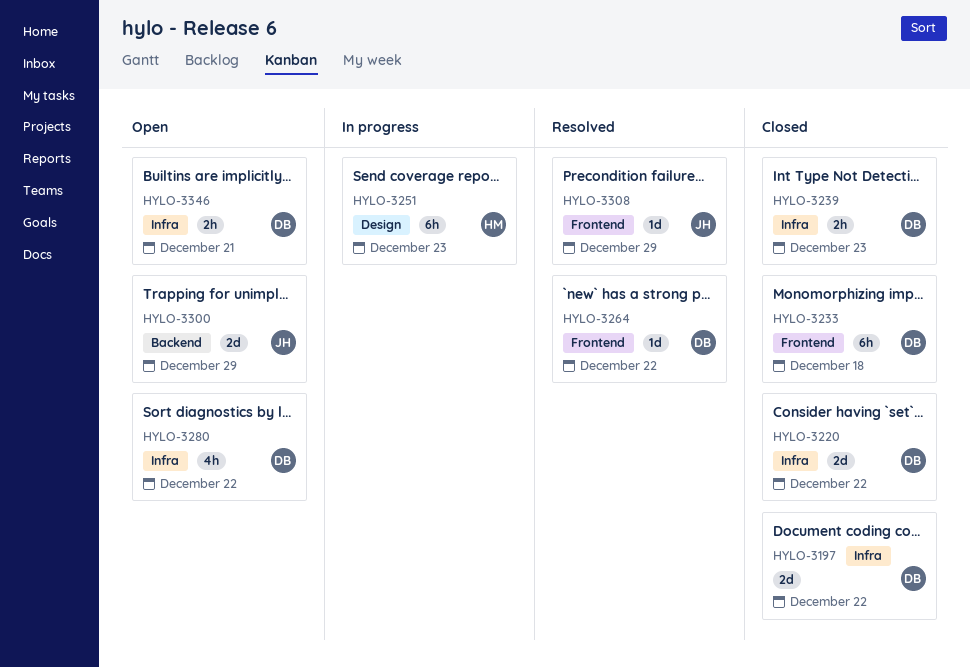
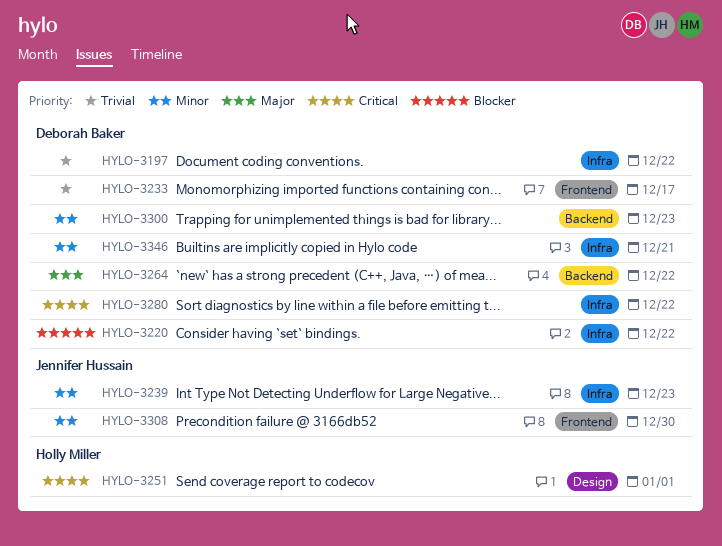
HYLO-3233, due: Dec 18 -> Dec 17
HYLO-3239, owner: Deborah Baker -> Jennifer Hussain
HYLO-3251, due: Dec 23 -> Jan 1
HYLO-3264, label: Frontend -> Backend
HYLO-3300, owner: Jennifer Hussain -> Deborah Baker
HYLO-3300, due: Dec 29 -> Dec 23
HYLO-3308, due: Dec 29 -> Dec 30

